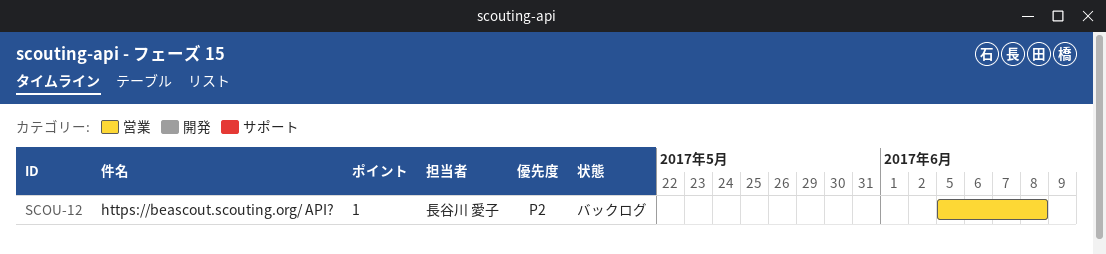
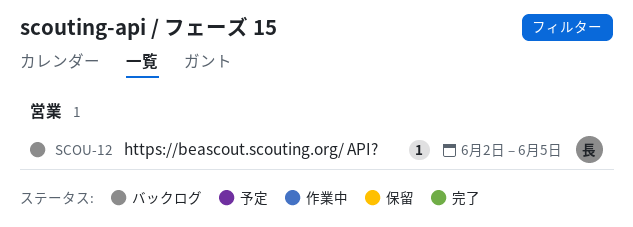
SCOU-12, start: Jun 5 -> Jun 2
SCOU-12, due: Jun 8 -> Jun 5

